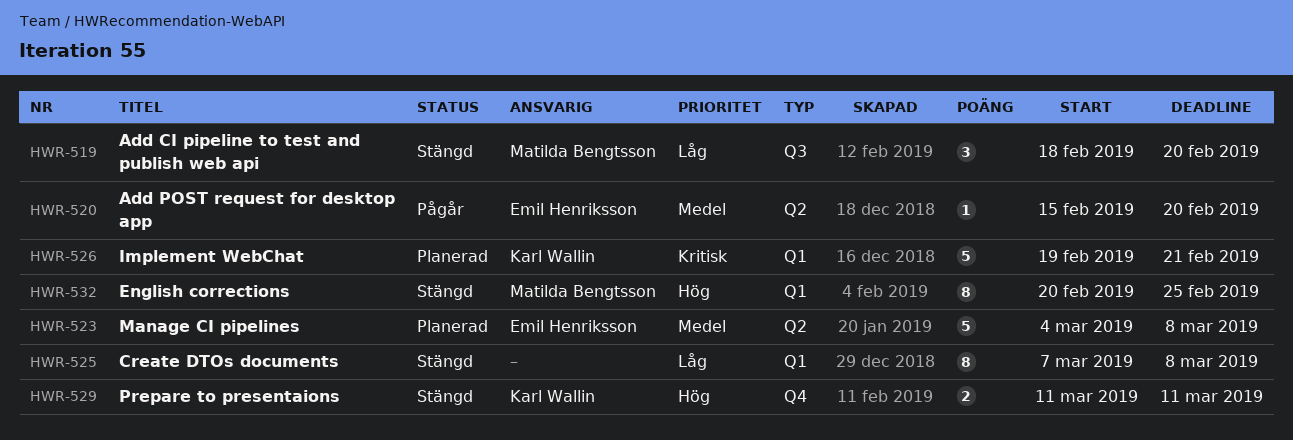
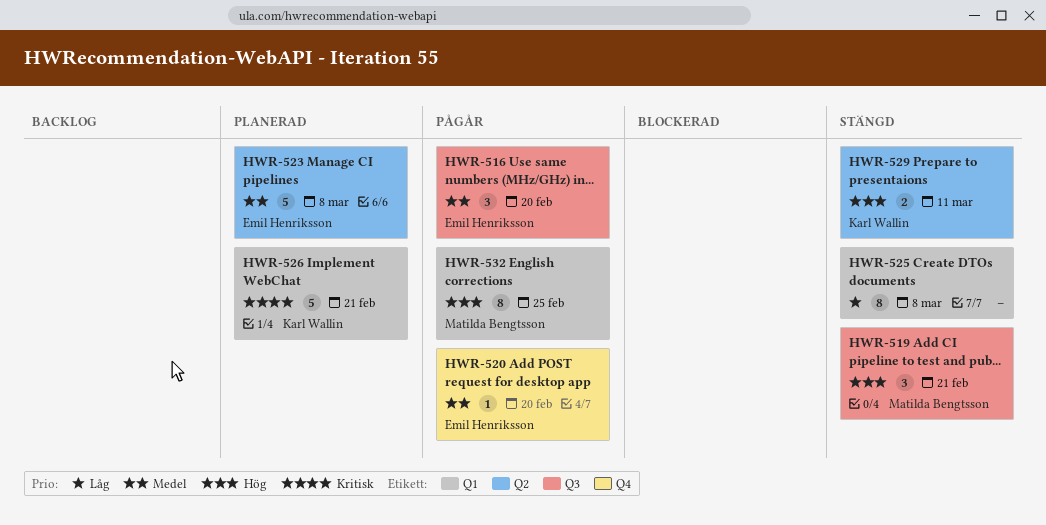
HWR-516: none -> present
HWR-519, priority: Låg -> Hög
HWR-519, due: Feb 20 -> Feb 21
HWR-520, label: Q2 -> Q4
HWR-529, label: Q4 -> Q2
HWR-532, status: Stängd -> Pågår

